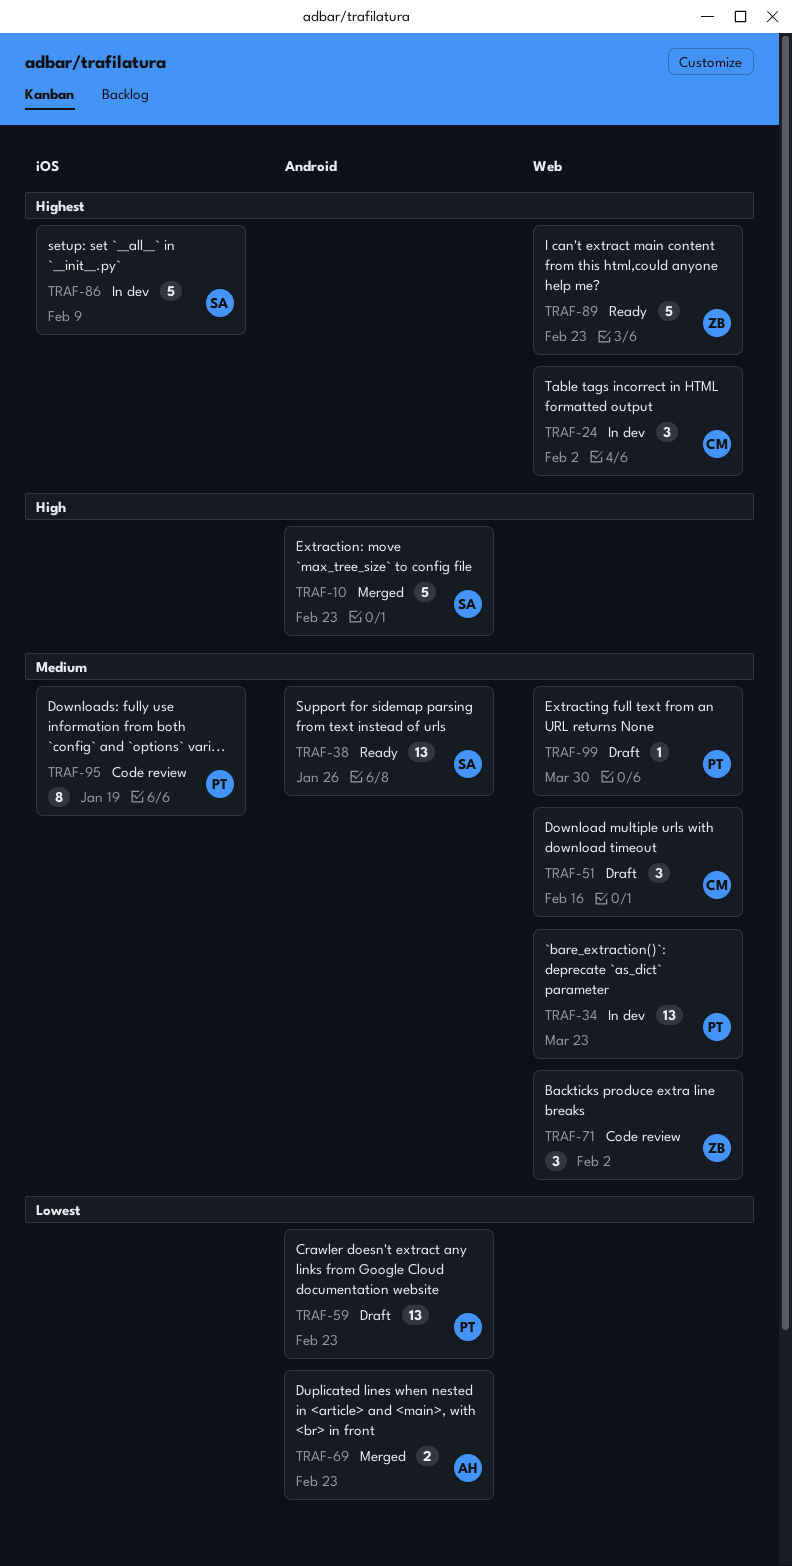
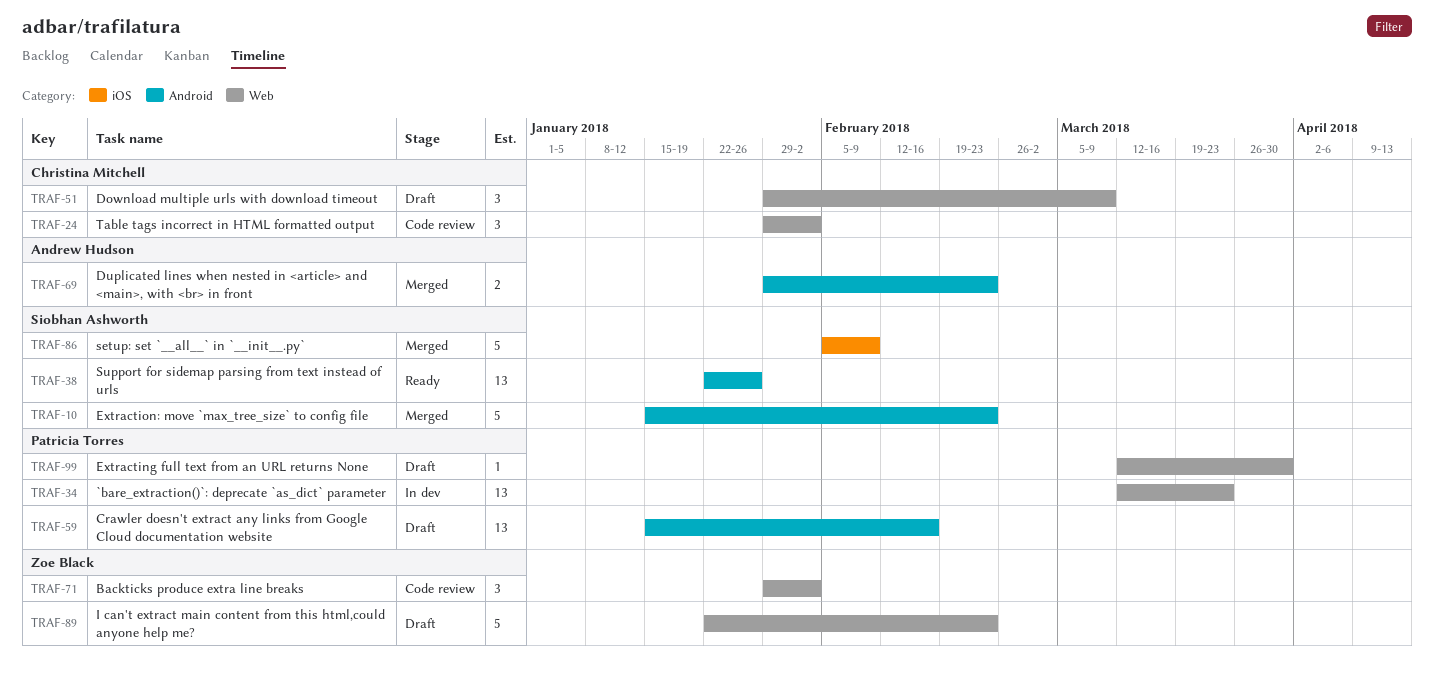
TRAF-24, status: In dev -> Code review
TRAF-51, due: Feb 16 -> Mar 9
TRAF-59, due: Feb 23 -> Feb 16
TRAF-86, status: In dev -> Merged
TRAF-89, status: Ready -> Draft
TRAF-95: present -> none

